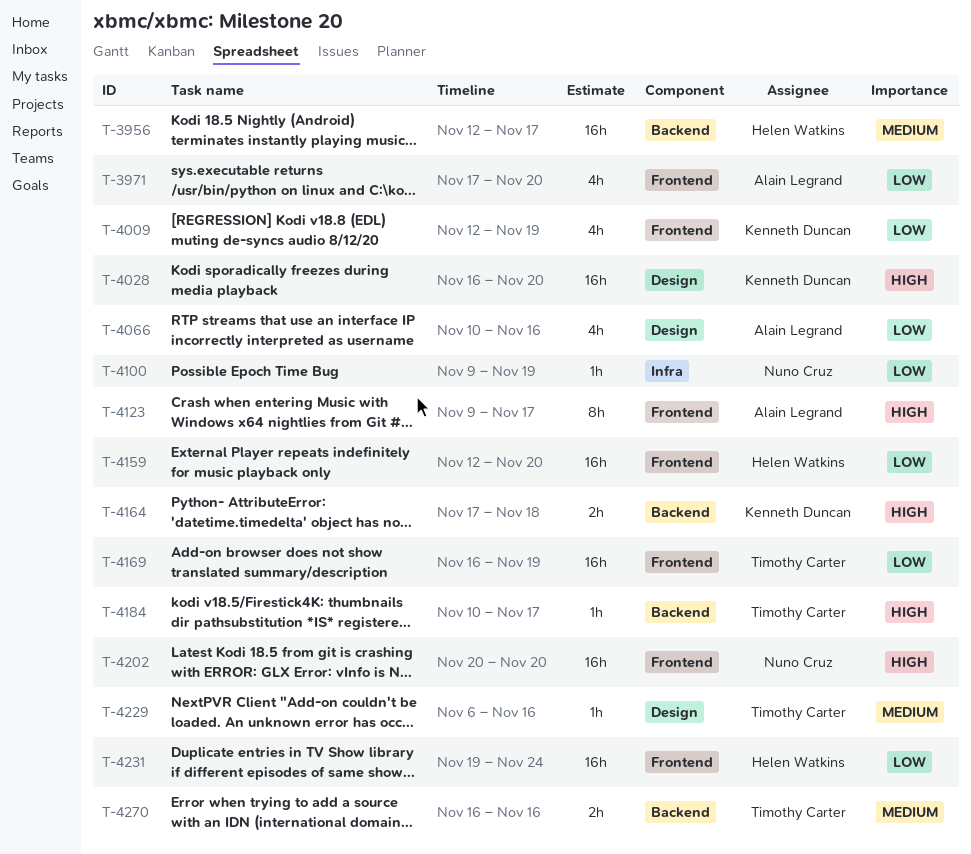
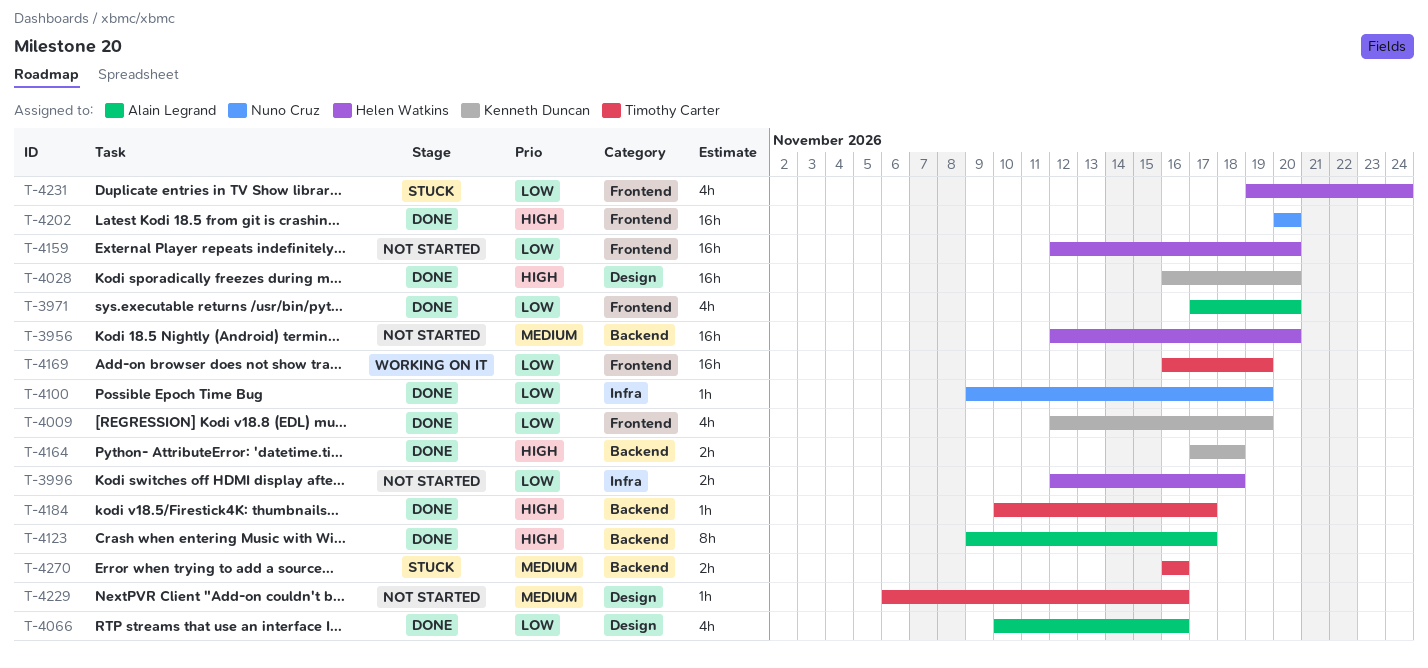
T-3956, due: Nov 17 -> Nov 20
T-3996: none -> present
T-4123, label: Frontend -> Backend
T-4231, estimate: 16h -> 4h

